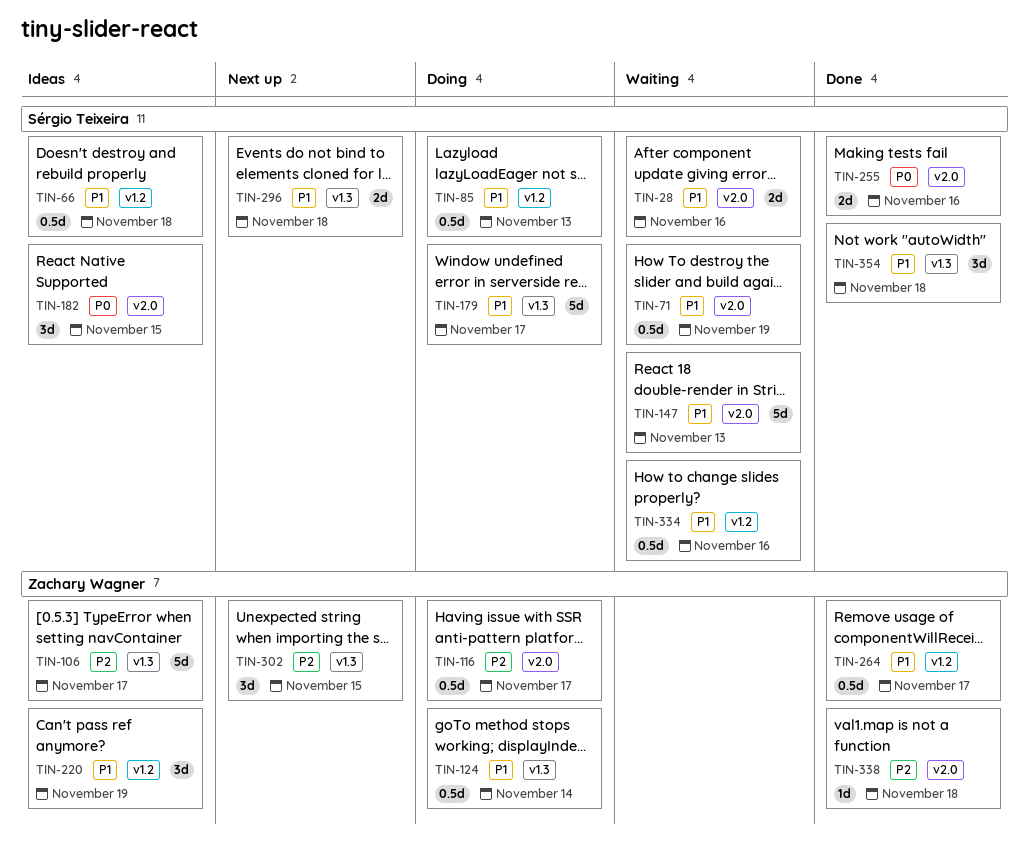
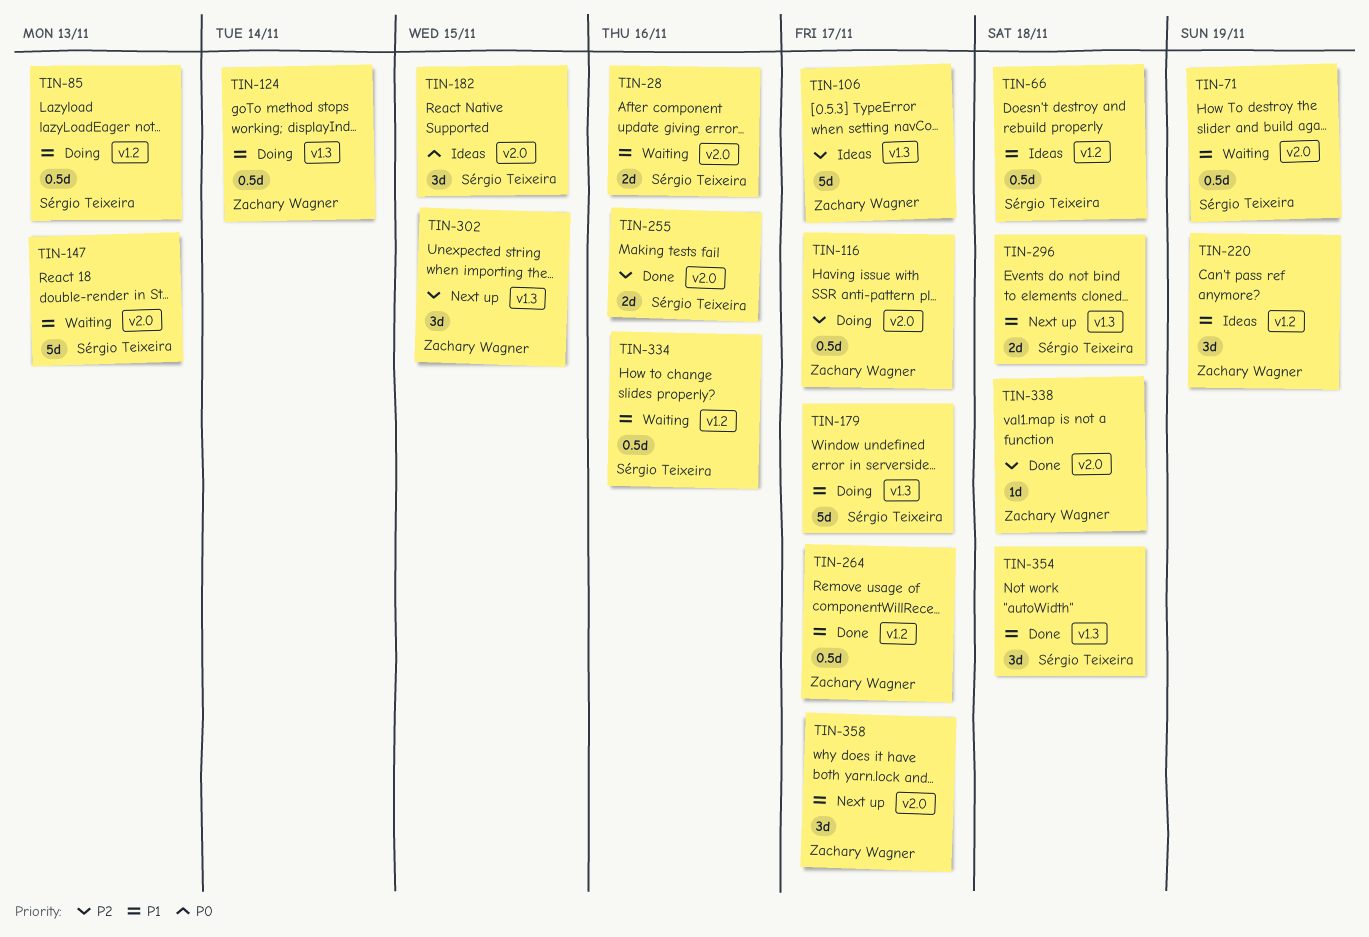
TIN-255, priority: P0 -> P2
TIN-358: none -> present

